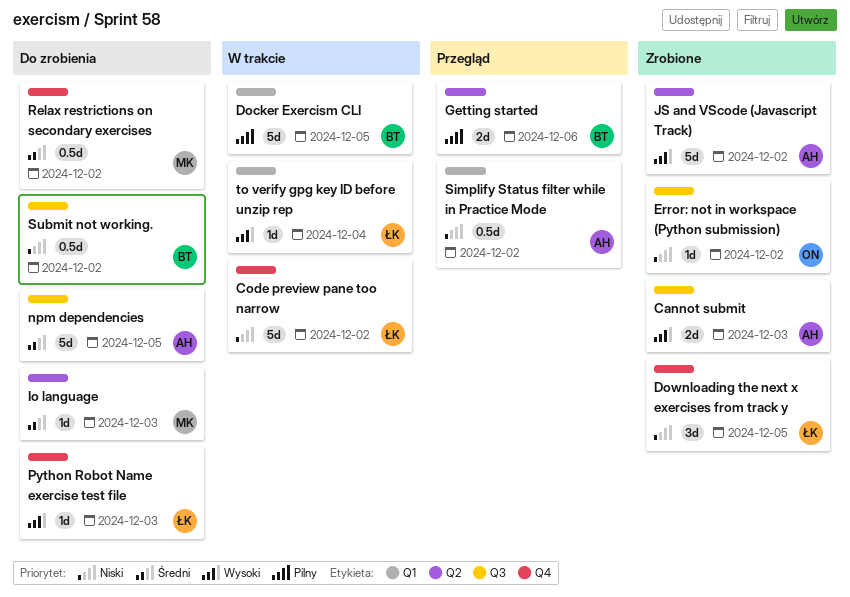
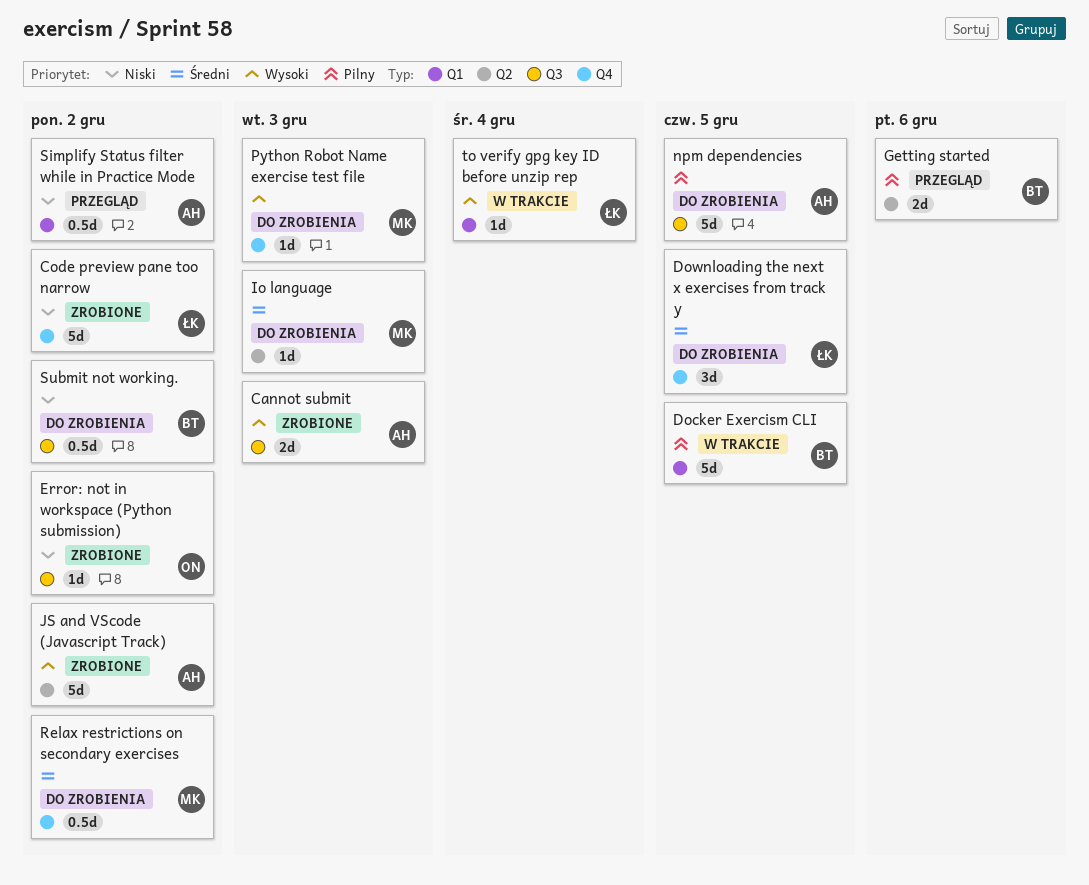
Code preview pane too narrow, status: W trakcie -> Zrobione
Downloading the next x exercises from track y, status: Zrobione -> Do zrobienia
Downloading the next x exercises from track y, priority: Niski -> Średni
npm dependencies, priority: Średni -> Pilny
Python Robot Name exercise test file, owner: ŁK -> MK

